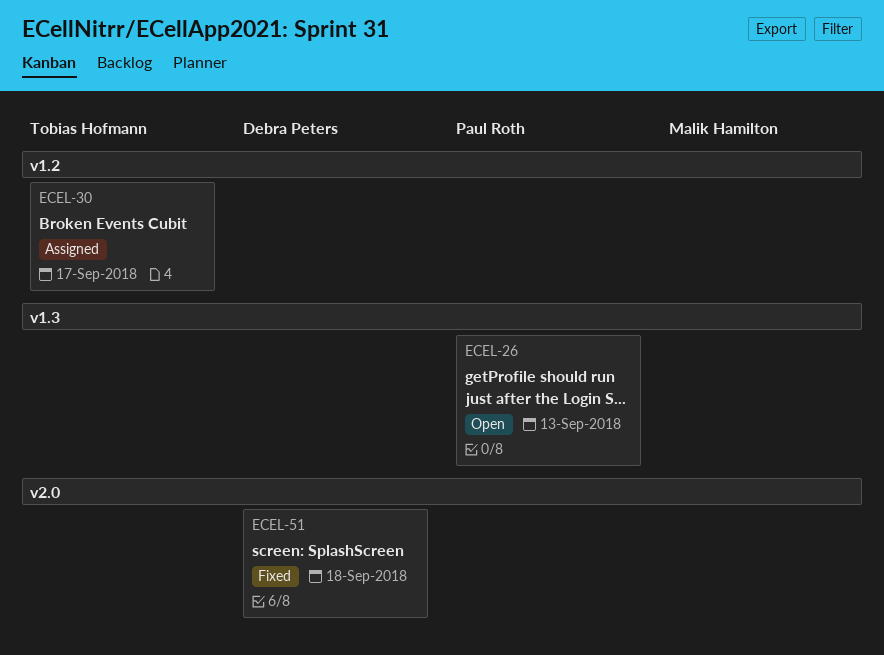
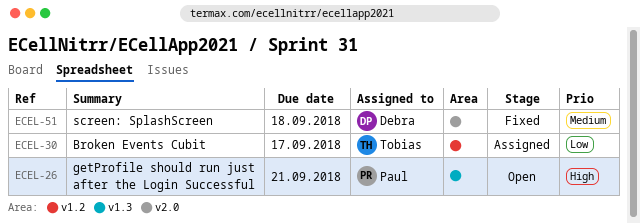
ECEL-26, due: Sep 13 -> Sep 21

